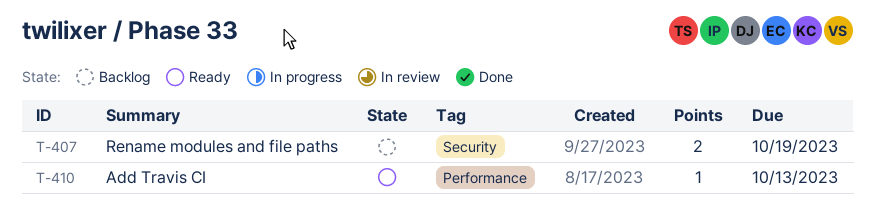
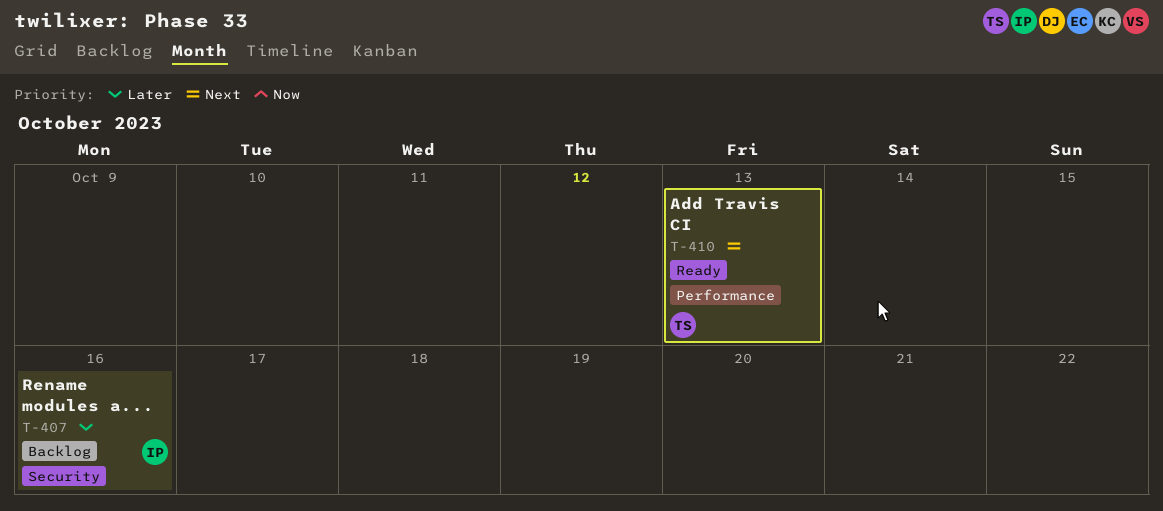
T-407, due: Oct 19 -> Oct 16

